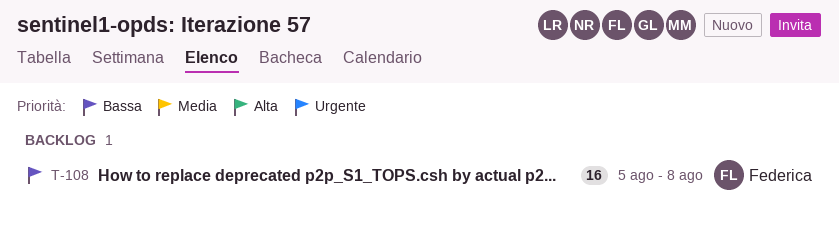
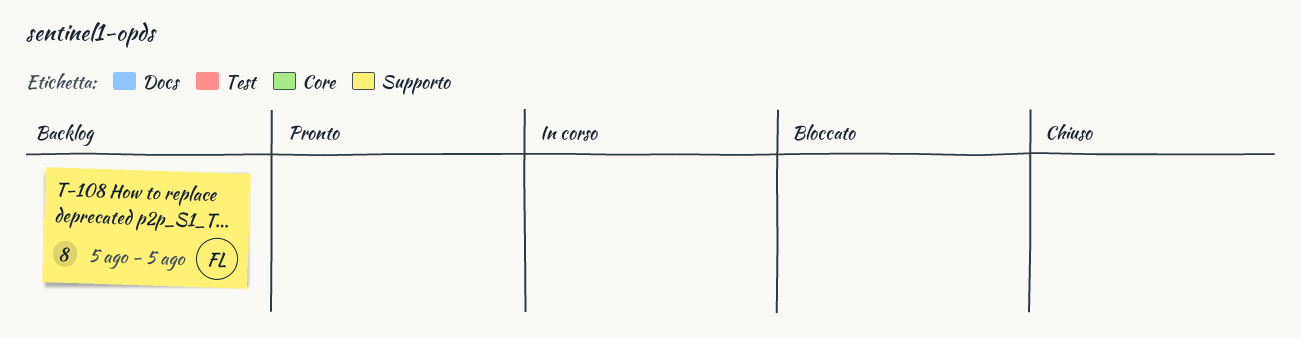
T-108, estimate: 16 -> 8
T-108, due: Aug 8 -> Aug 5

